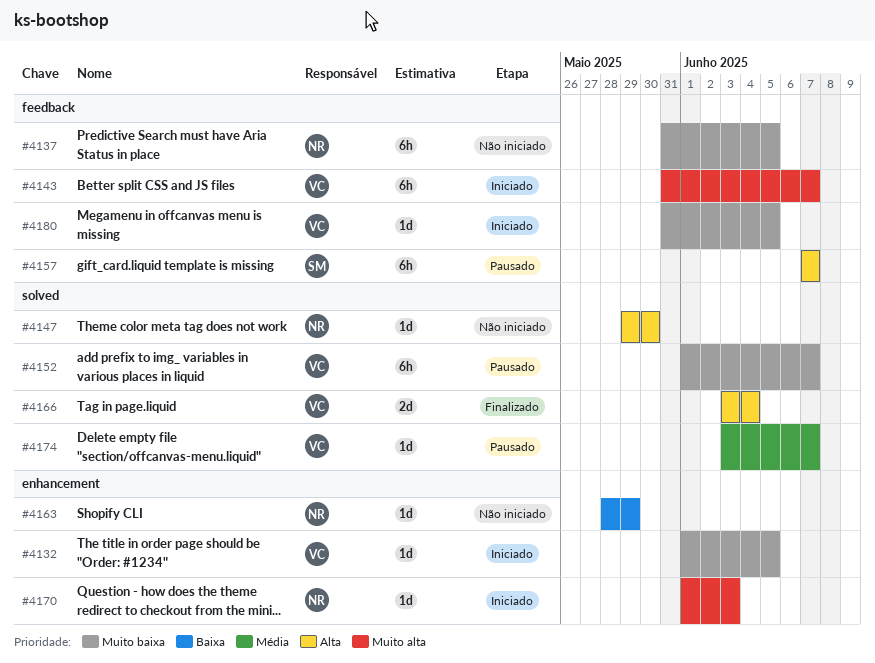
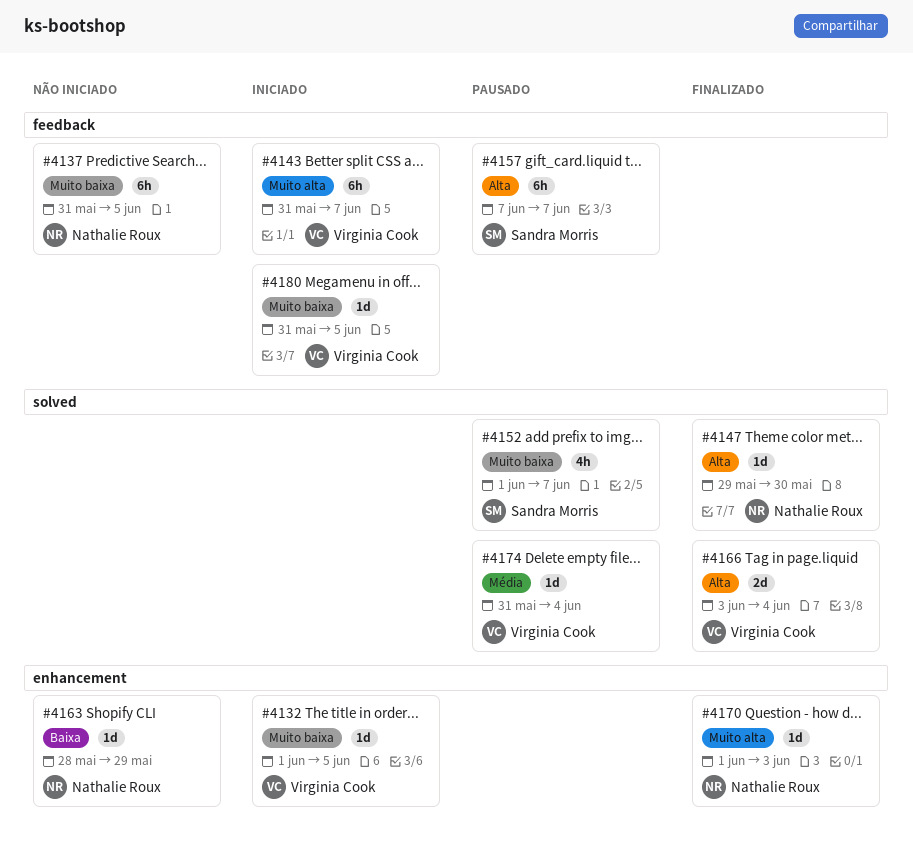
#4147, status: Não iniciado -> Finalizado
#4152, owner: Virginia Cook -> Sandra Morris
#4152, estimate: 6h -> 4h
#4170, status: Iniciado -> Finalizado
#4174, start: Jun 3 -> May 31
#4174, due: Jun 7 -> Jun 4

